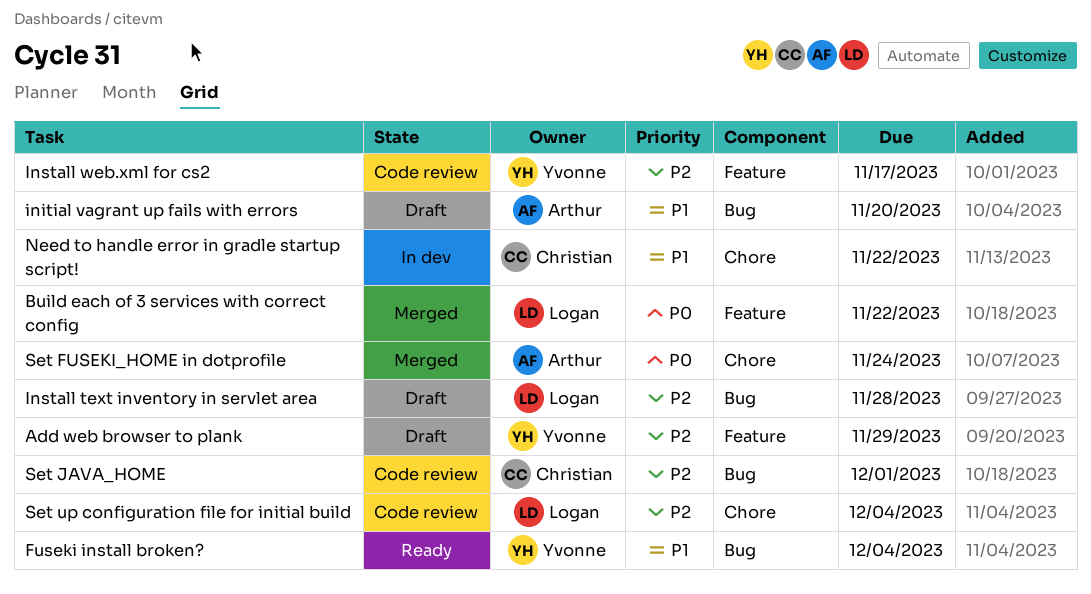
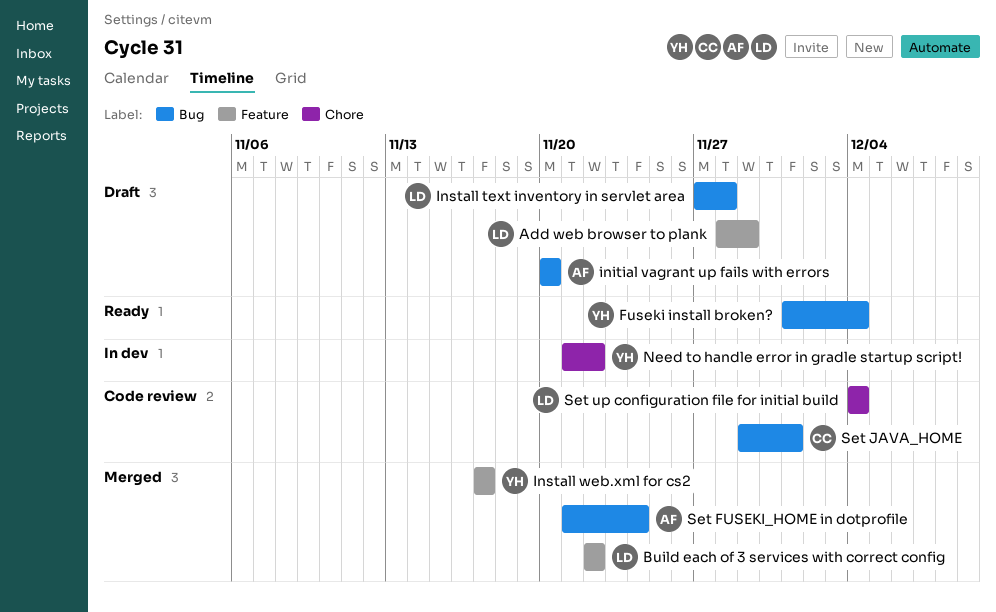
Add web browser to plank, owner: Yvonne -> Logan
Install web.xml for cs2, status: Code review -> Merged
Need to handle error in gradle startup script!, owner: Christian -> Yvonne
Set FUSEKI_HOME in dotprofile, label: Chore -> Bug

